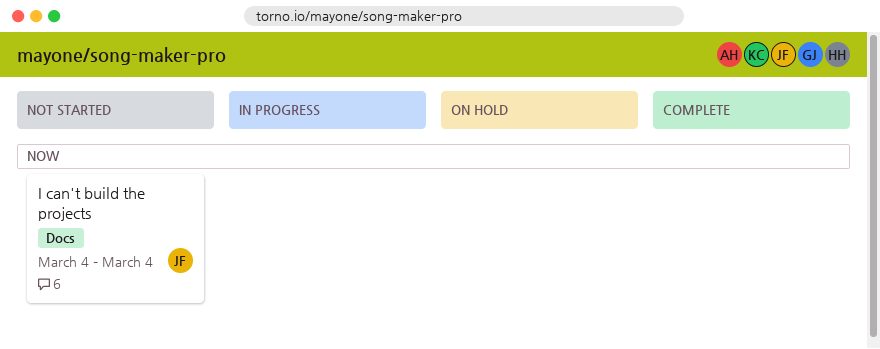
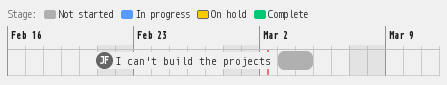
I can't build the projects, start: Mar 4 -> Mar 3

